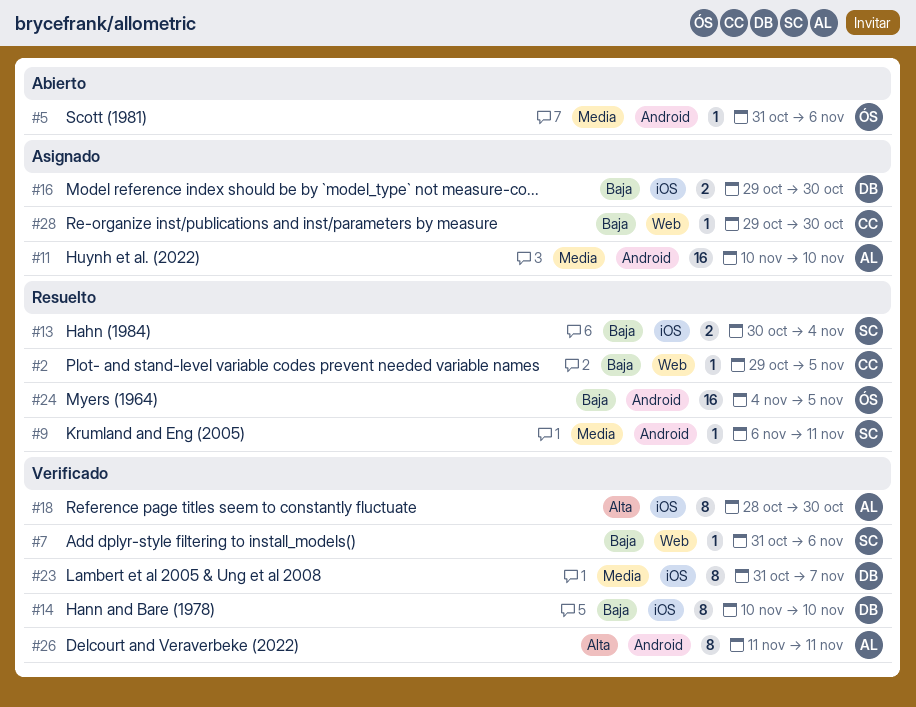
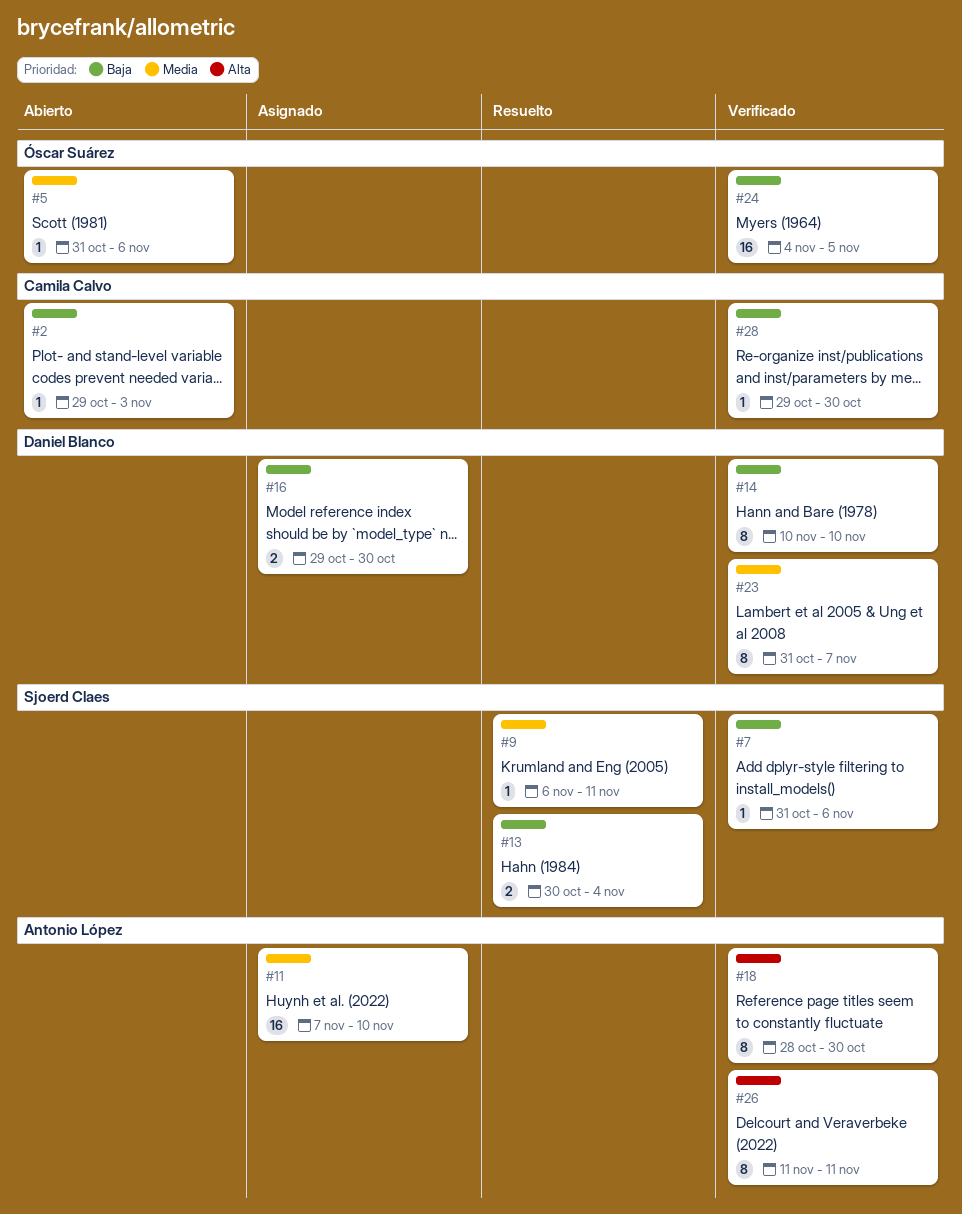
#2, status: Resuelto -> Abierto
#2, due: Nov 5 -> Nov 3
#11, start: Nov 10 -> Nov 7
#24, status: Resuelto -> Verificado
#28, status: Asignado -> Verificado

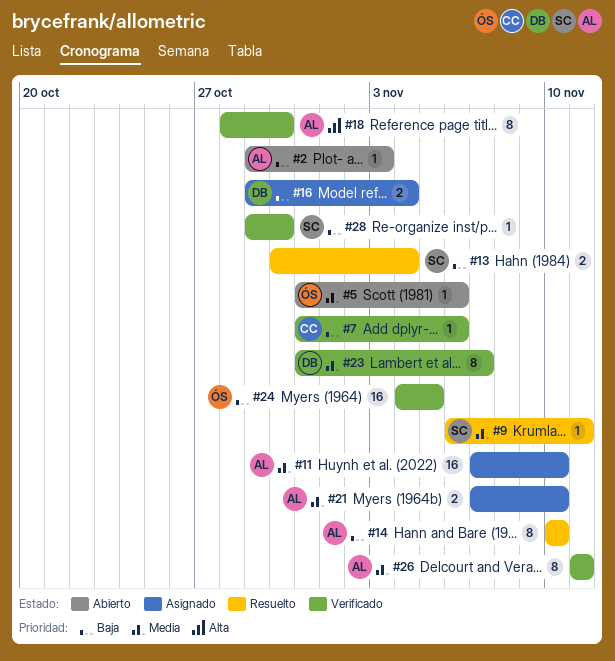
#2, owner: Camila Calvo -> Antonio López
#7, owner: Sjoerd Claes -> Camila Calvo
#14, status: Verificado -> Resuelto
#14, owner: Daniel Blanco -> Antonio López
#16, due: Oct 30 -> Nov 4
#21: none -> present
#26, priority: Alta -> Media
#28, owner: Camila Calvo -> Sjoerd Claes

